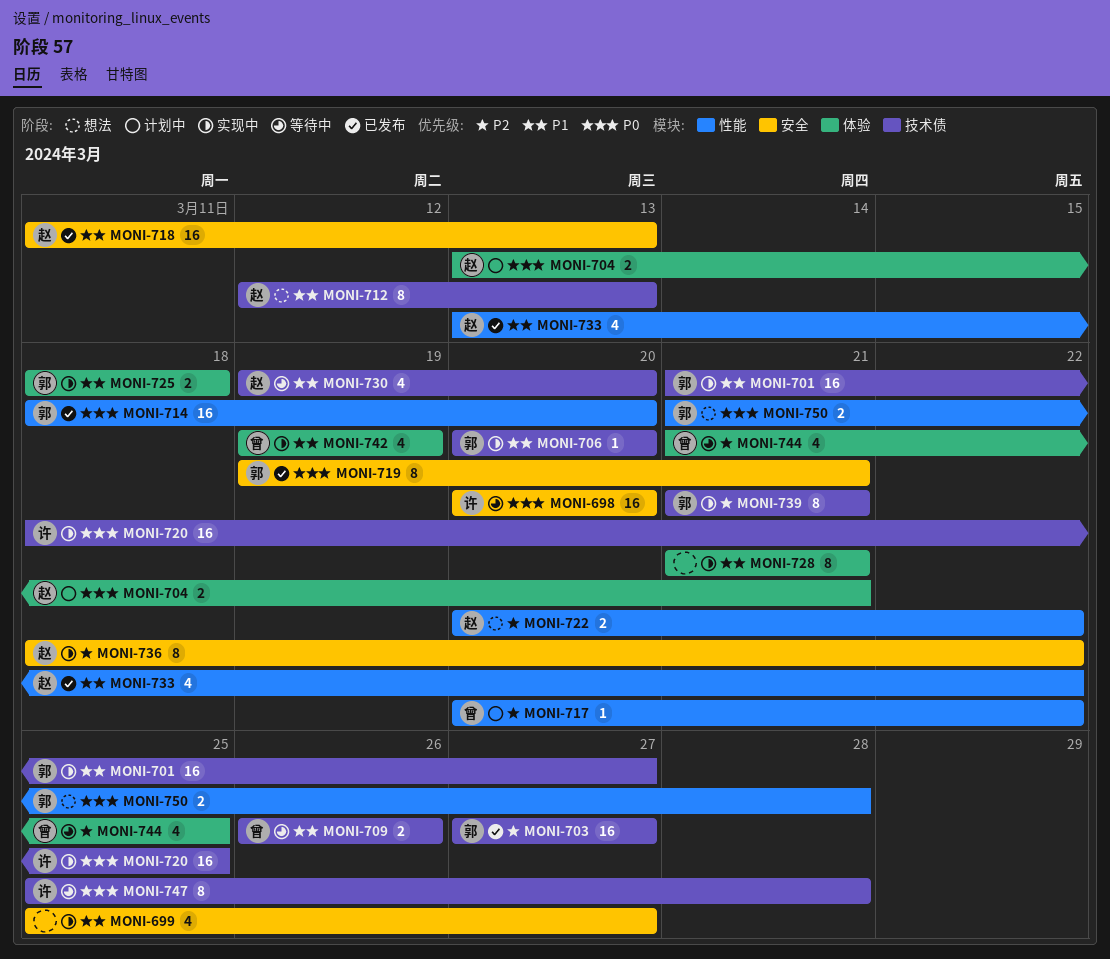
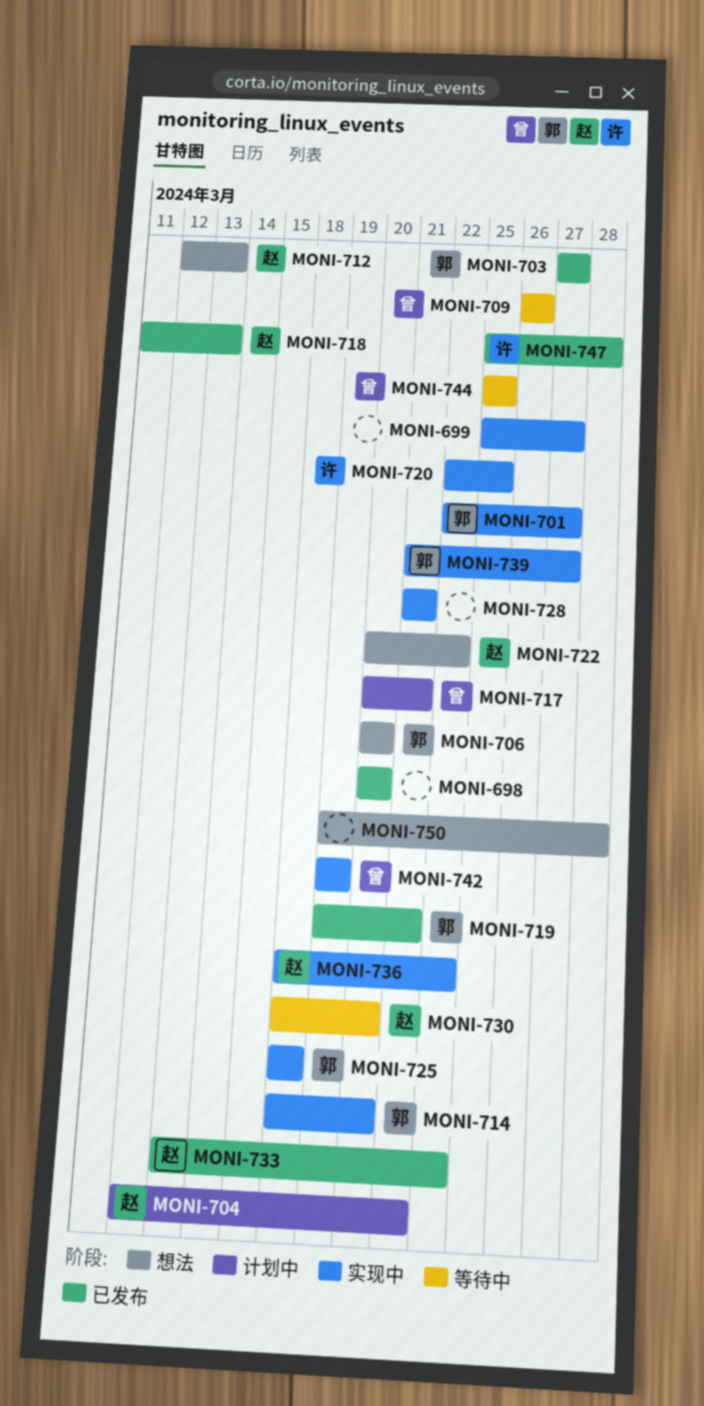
MONI-698, status: 等待中 -> 已发布
MONI-698, owner: 许 -> none
MONI-701, start: Mar 21 -> Mar 22
MONI-704, start: Mar 13 -> Mar 12
MONI-706, status: 实现中 -> 想法
MONI-714, status: 已发布 -> 实现中
MONI-717, due: Mar 22 -> Mar 21
MONI-720, start: Mar 18 -> Mar 22
MONI-730, start: Mar 19 -> Mar 18
MONI-739, due: Mar 21 -> Mar 27
MONI-744, start: Mar 21 -> Mar 25
MONI-747, status: 等待中 -> 已发布
MONI-750, owner: 郭 -> none
MONI-750, start: Mar 21 -> Mar 19

